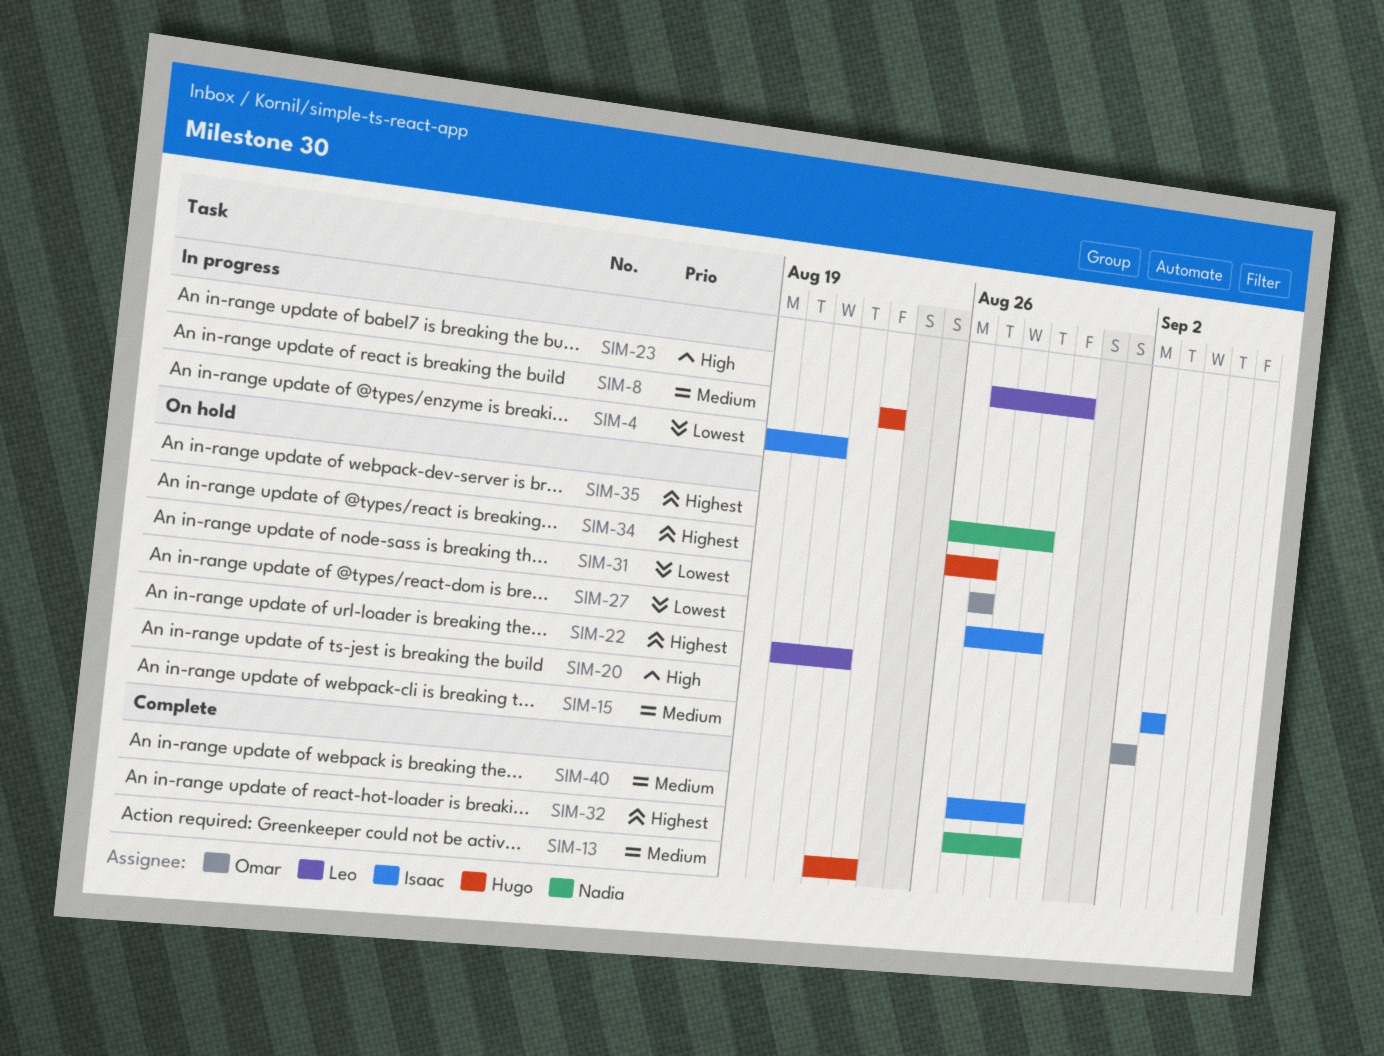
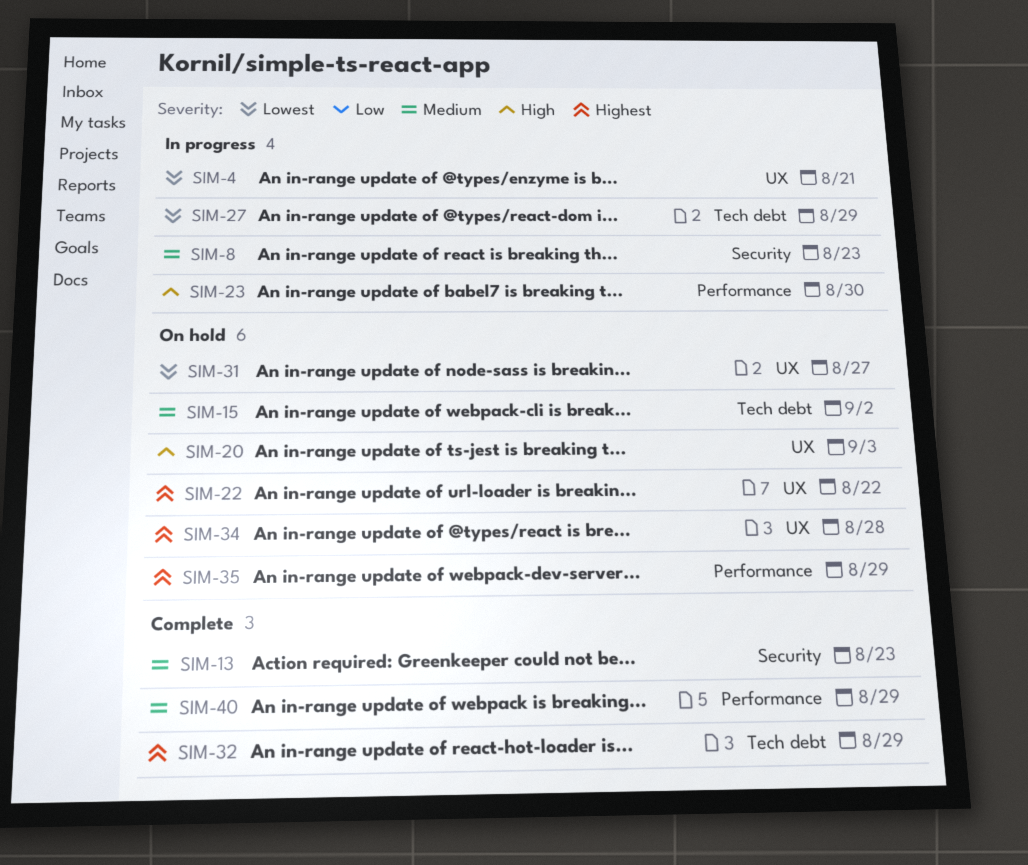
SIM-27, status: On hold -> In progress
SIM-34, due: Aug 27 -> Aug 28

